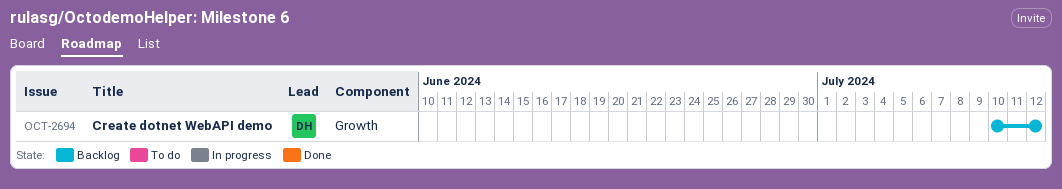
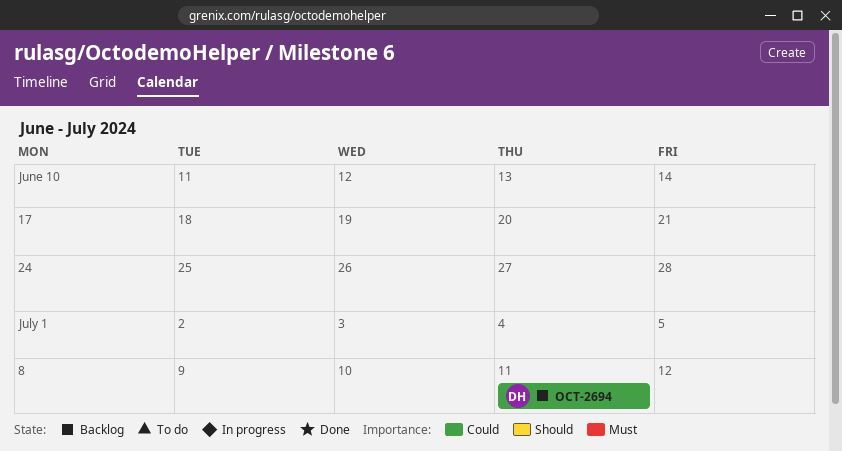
OCT-2694, start: Jul 10 -> Jul 11
OCT-2694, due: Jul 12 -> Jul 11

